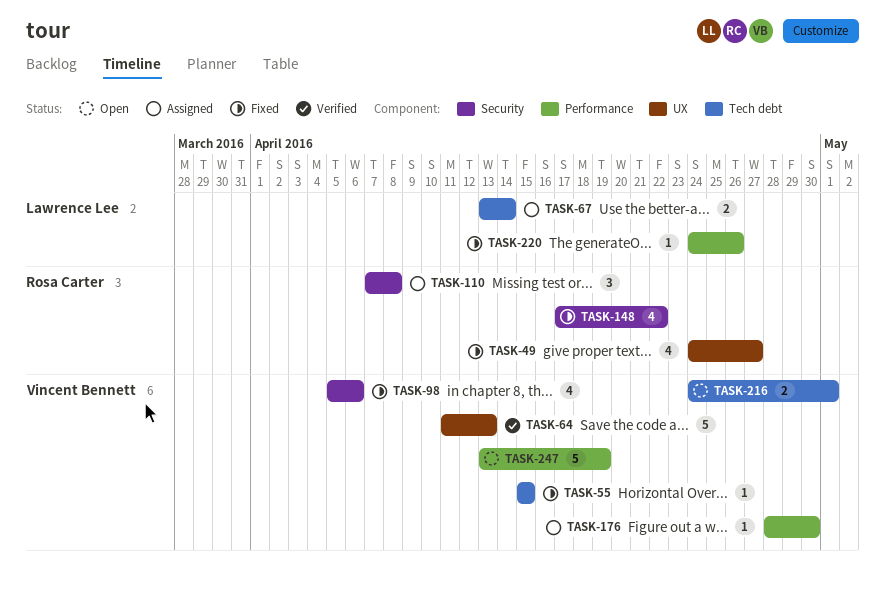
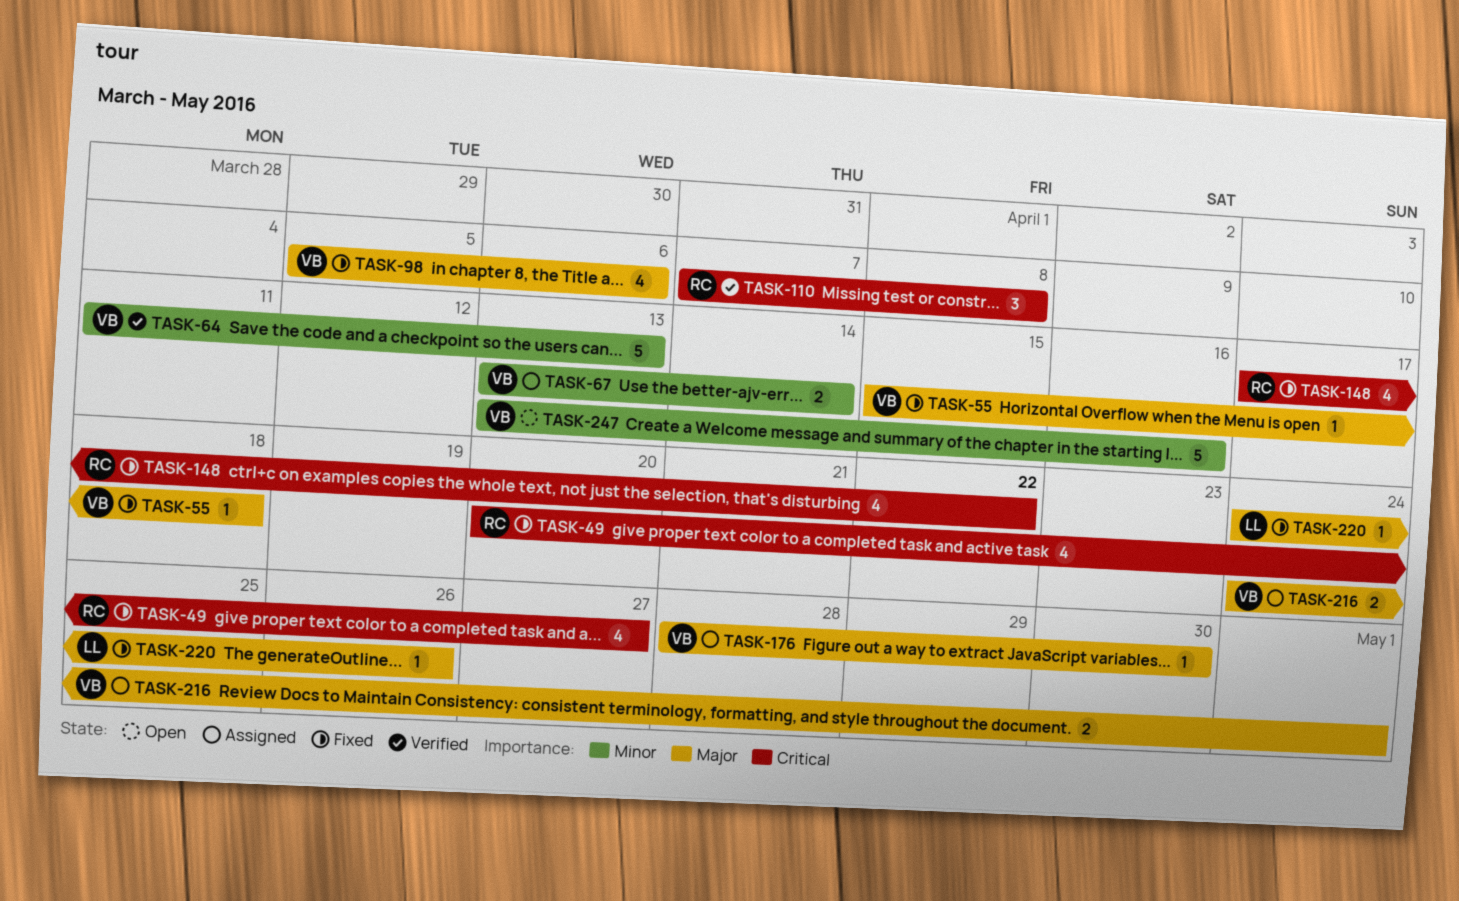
TASK-49, start: Apr 24 -> Apr 20
TASK-55, due: Apr 15 -> Apr 18
TASK-67, owner: Lawrence Lee -> Vincent Bennett
TASK-110, status: Assigned -> Verified
TASK-216, status: Open -> Assigned
TASK-247, due: Apr 19 -> Apr 16

